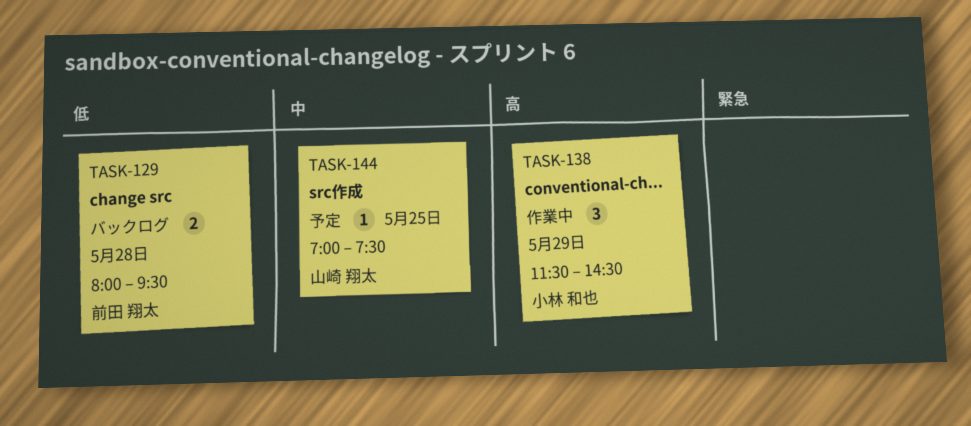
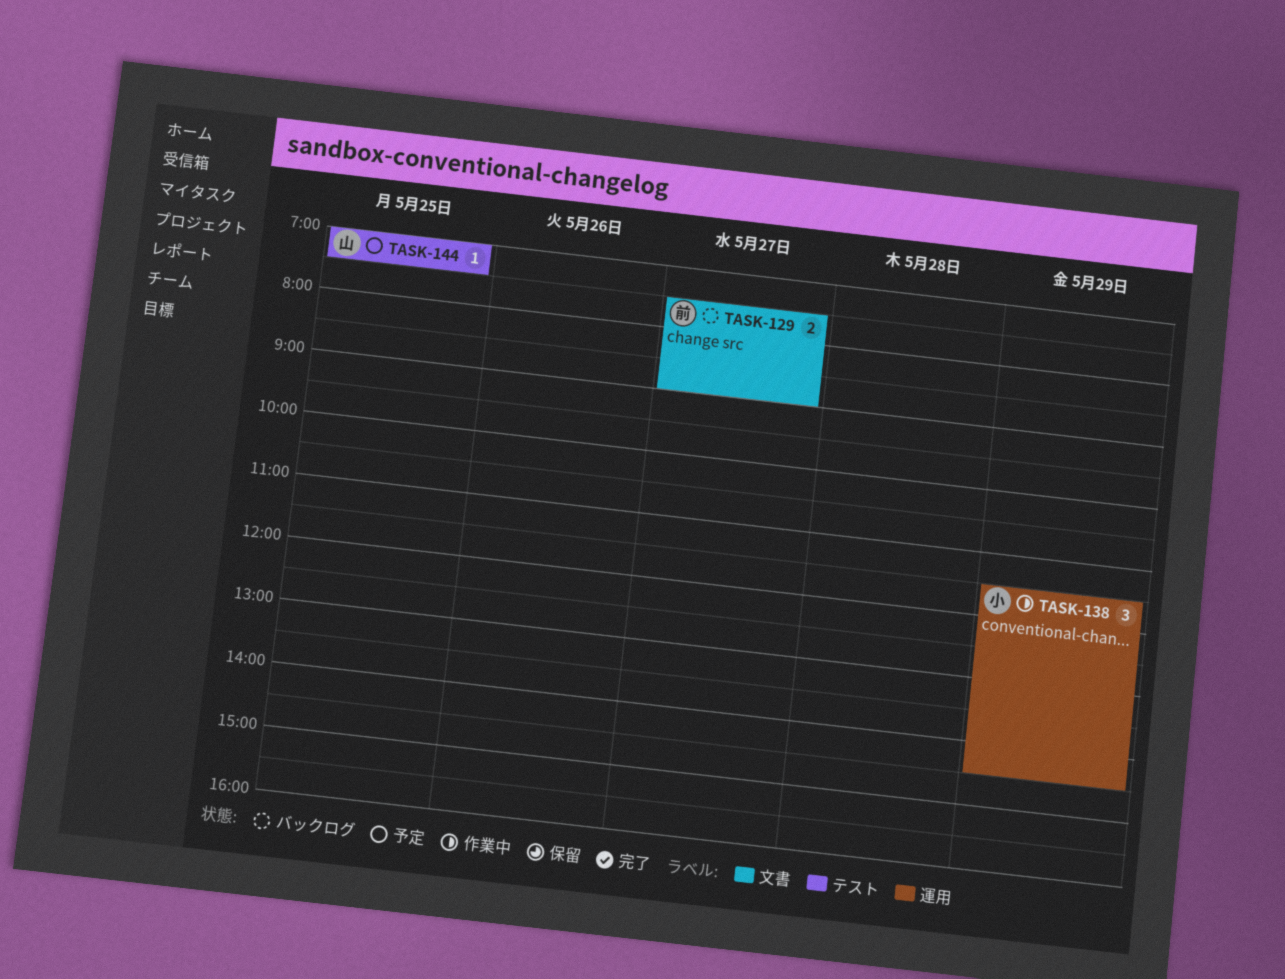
TASK-129, day: May 28 -> May 27
TASK-129, begins: 08:00 -> 07:30
TASK-129, ends: 09:30 -> 09:00

